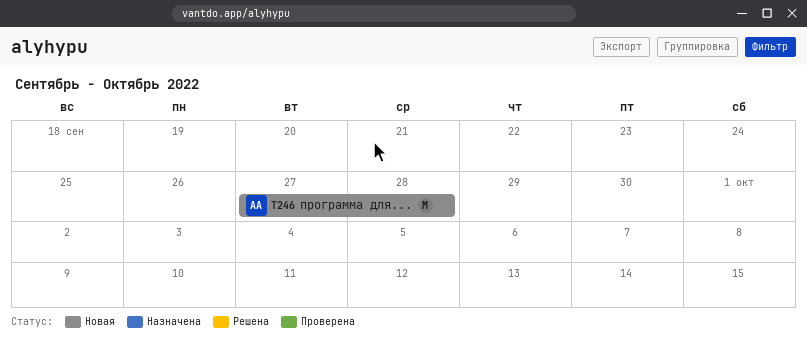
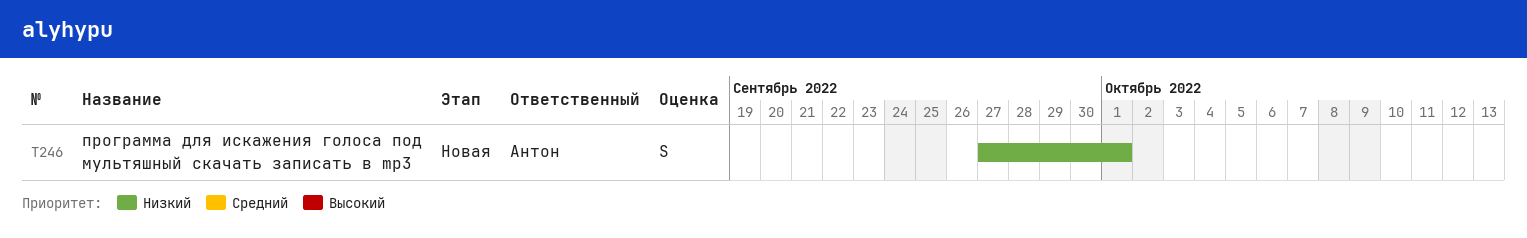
T246, estimate: M -> S
T246, due: Sep 28 -> Oct 1

